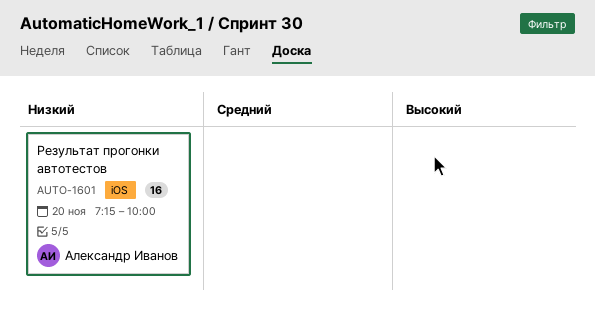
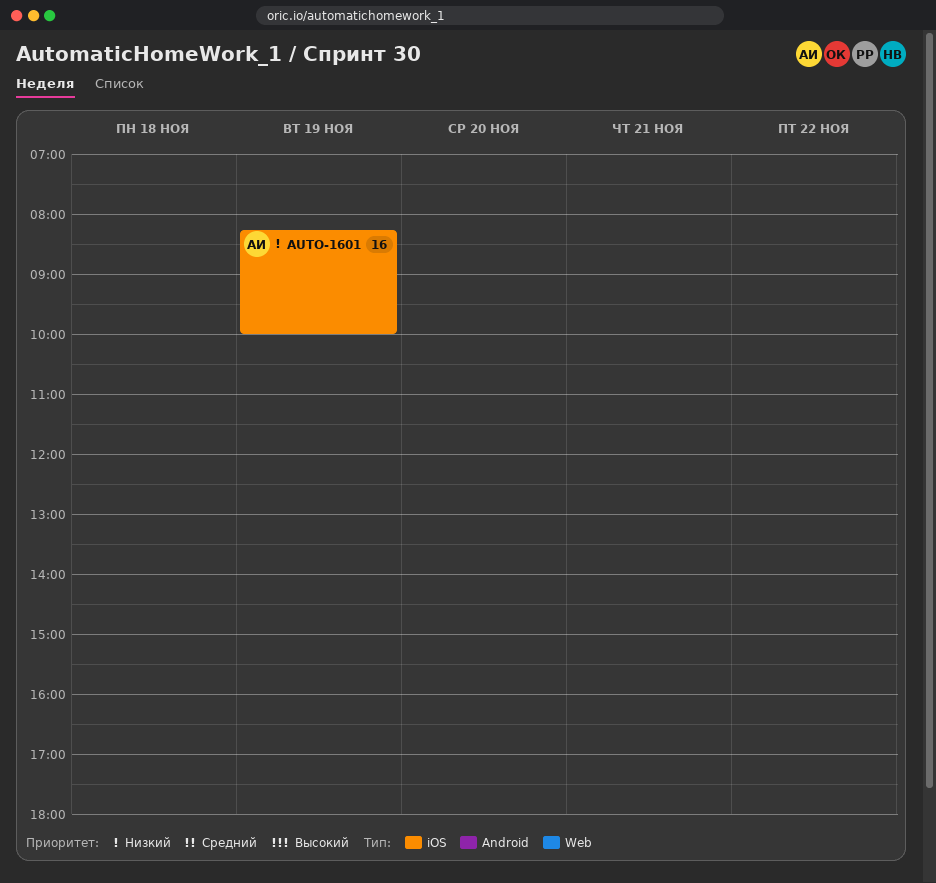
AUTO-1601, day: Nov 20 -> Nov 19
AUTO-1601, begins: 07:15 -> 08:15

